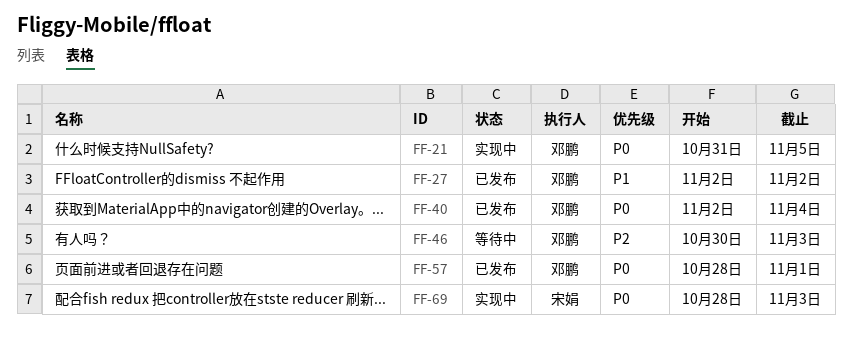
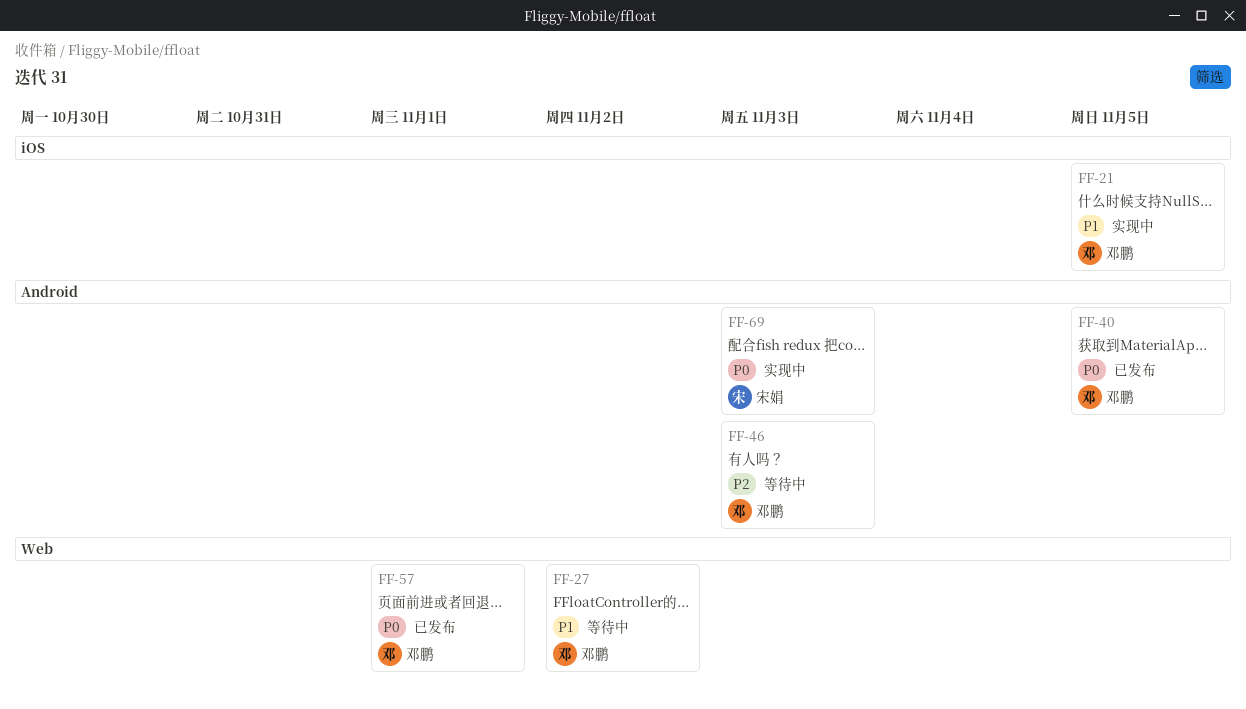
FF-21, priority: P0 -> P1
FF-27, status: 已发布 -> 等待中
FF-40, due: Nov 4 -> Nov 5

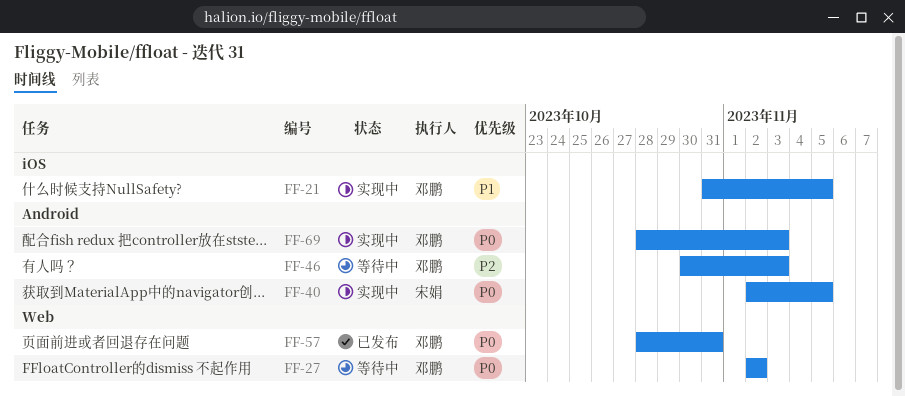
FF-27, priority: P1 -> P0
FF-40, status: 已发布 -> 实现中
FF-40, owner: 邓鹏 -> 宋娟
FF-57, due: Nov 1 -> Oct 31
FF-69, owner: 宋娟 -> 邓鹏

